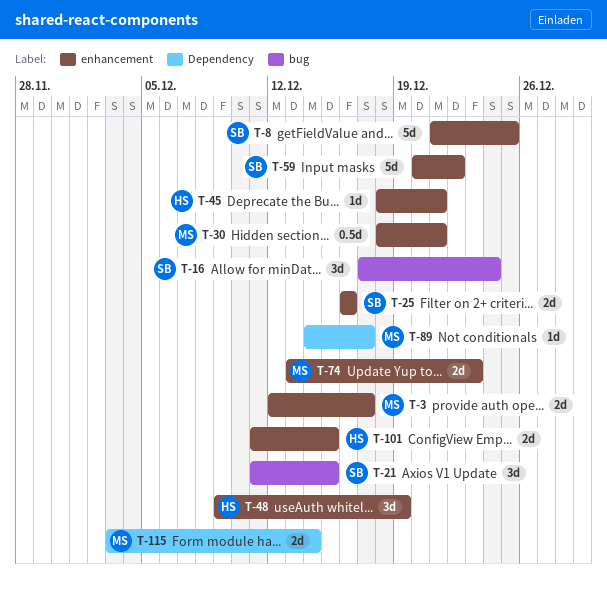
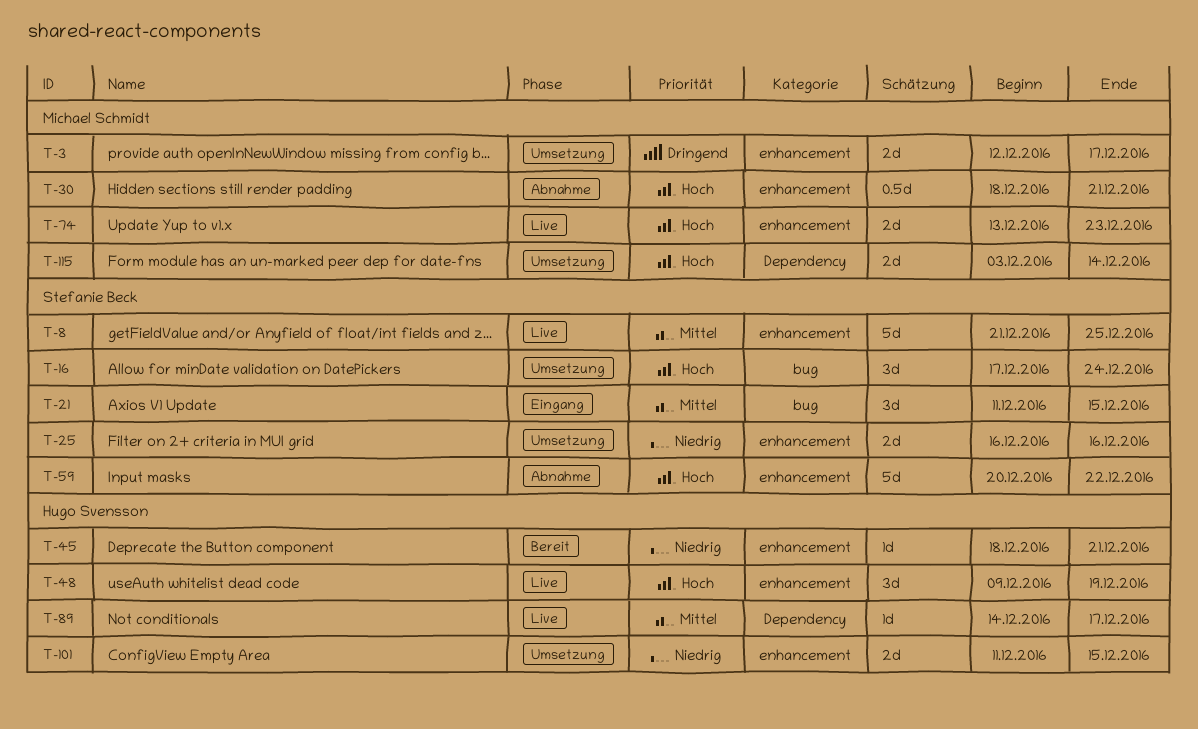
T-89, owner: Michael Schmidt -> Hugo Svensson

